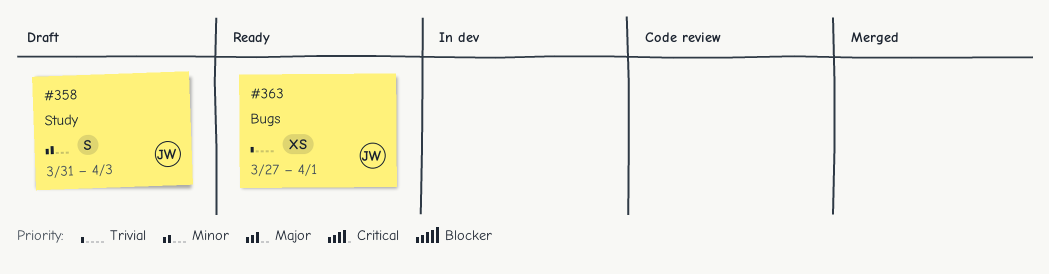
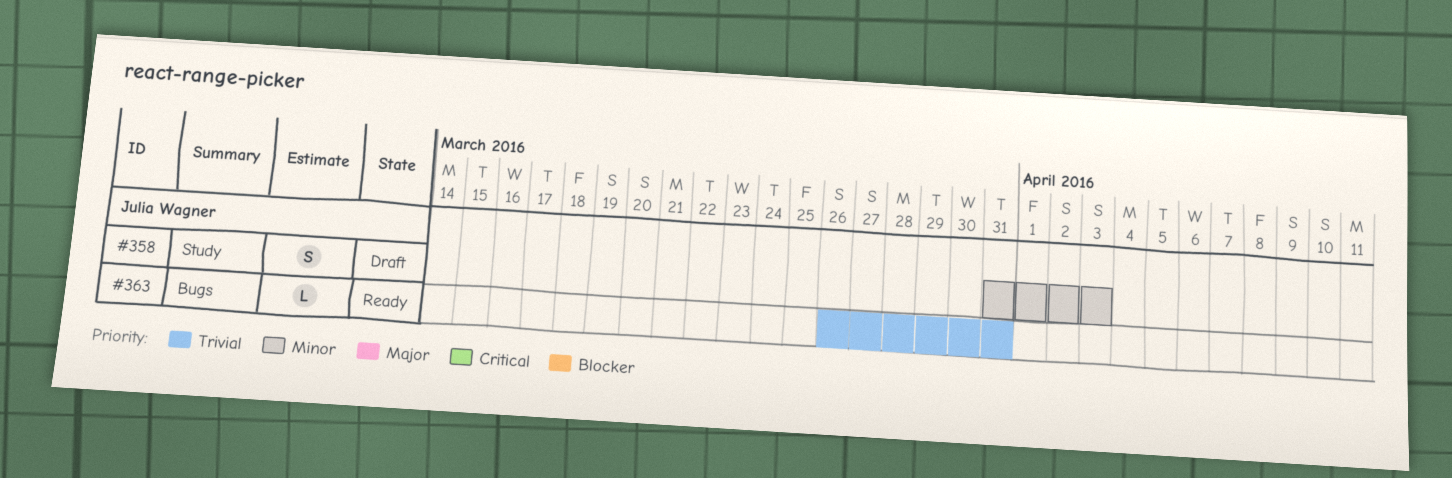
#363, estimate: XS -> L
#363, start: Mar 27 -> Mar 26
#363, due: Apr 1 -> Mar 31

